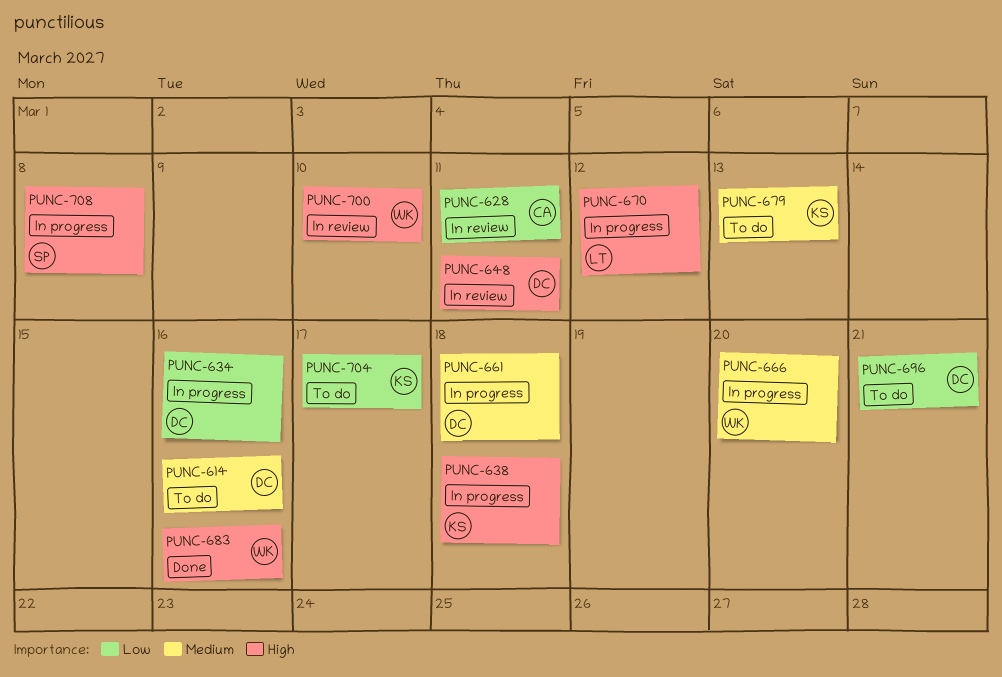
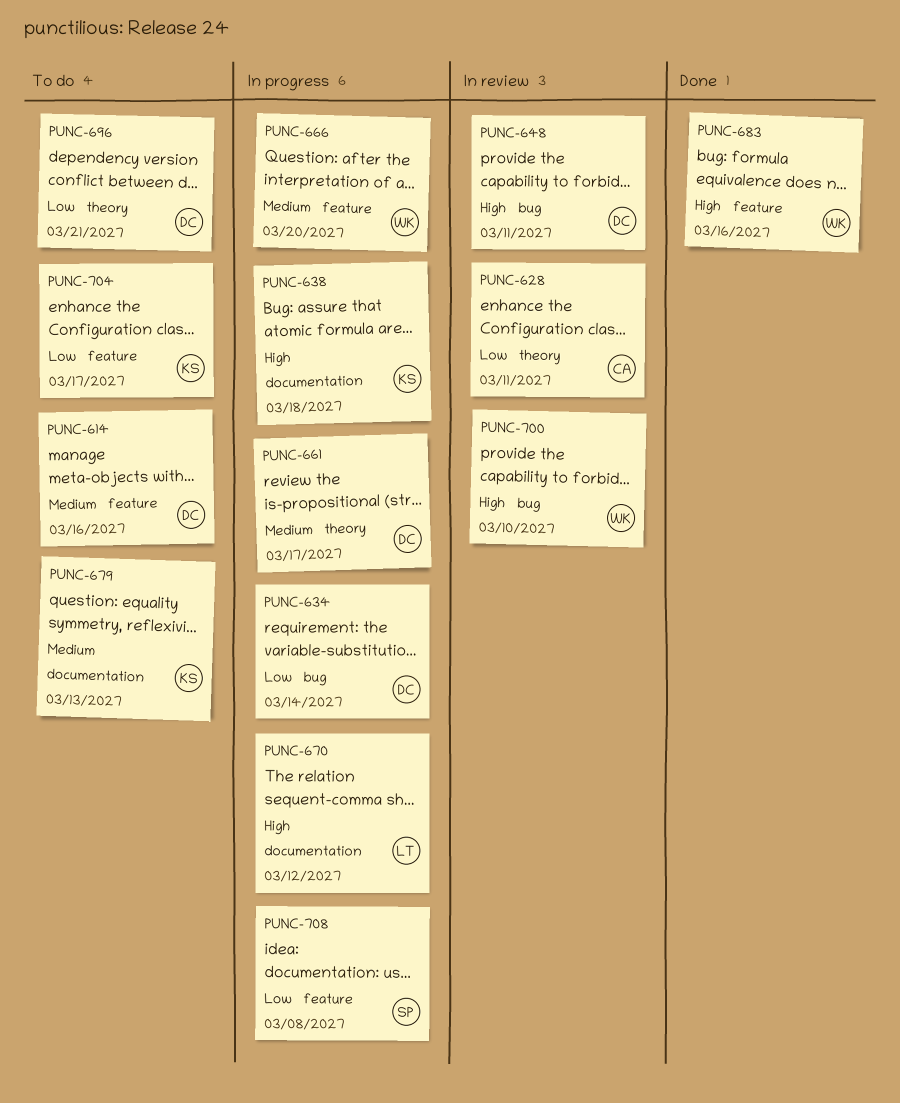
PUNC-634, due: Mar 16 -> Mar 14
PUNC-661, due: Mar 18 -> Mar 17
PUNC-708, priority: High -> Low

